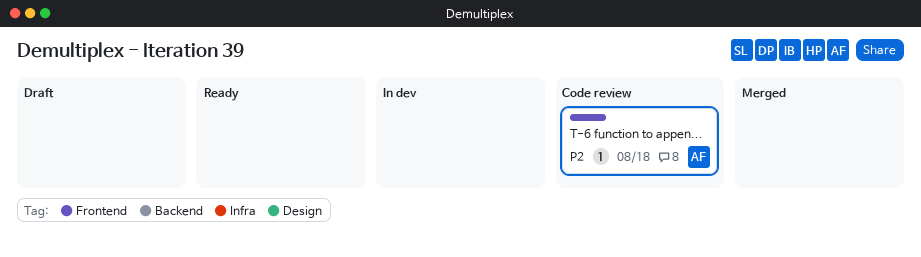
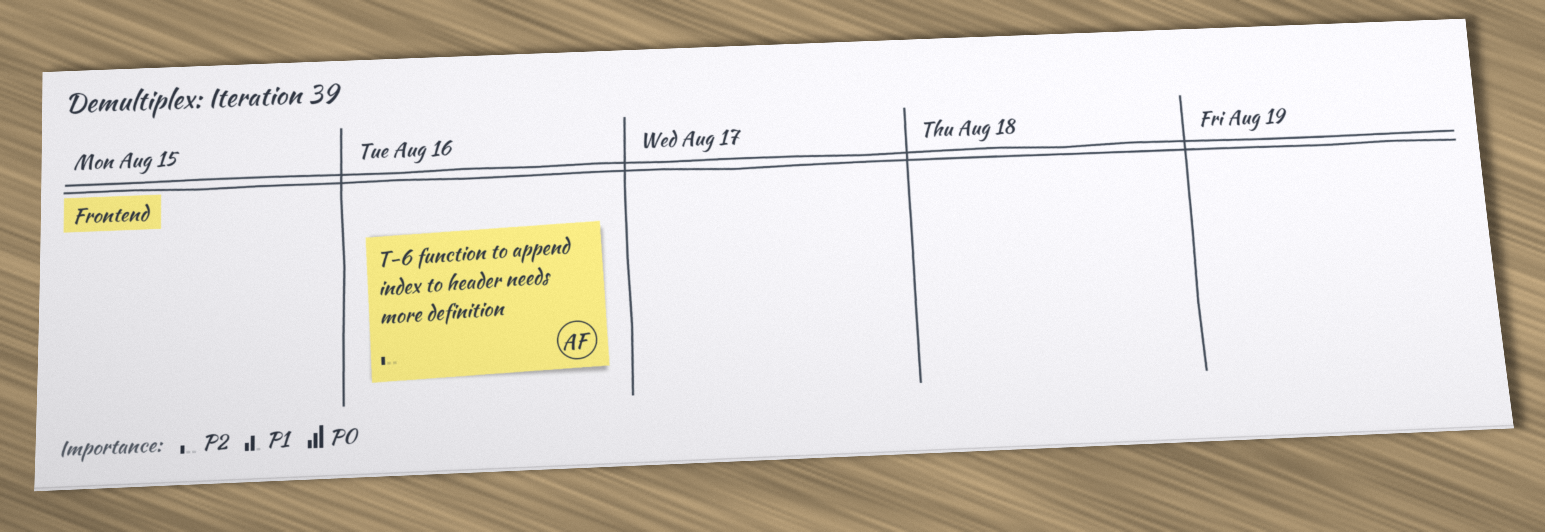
T-6, due: Aug 18 -> Aug 16

